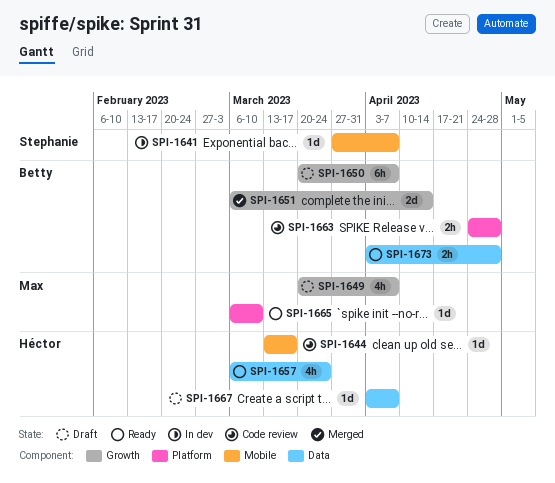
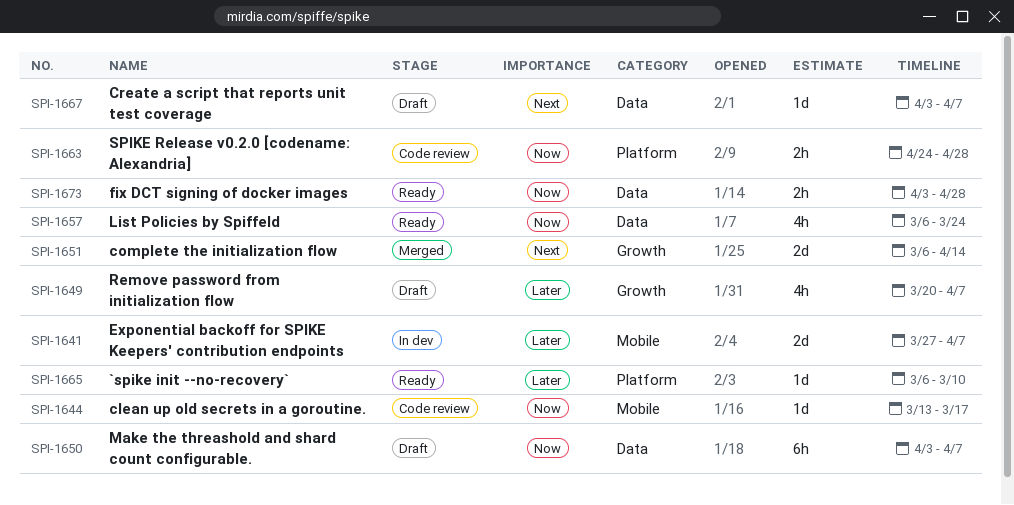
SPI-1641, estimate: 1d -> 2d
SPI-1650, label: Growth -> Data
SPI-1650, start: Mar 20 -> Apr 3

